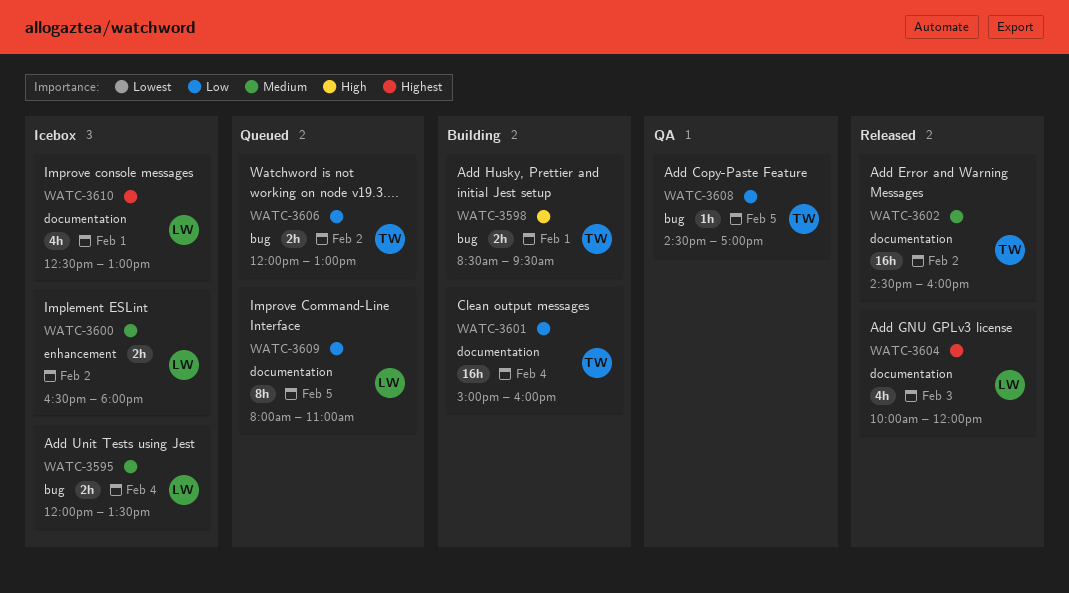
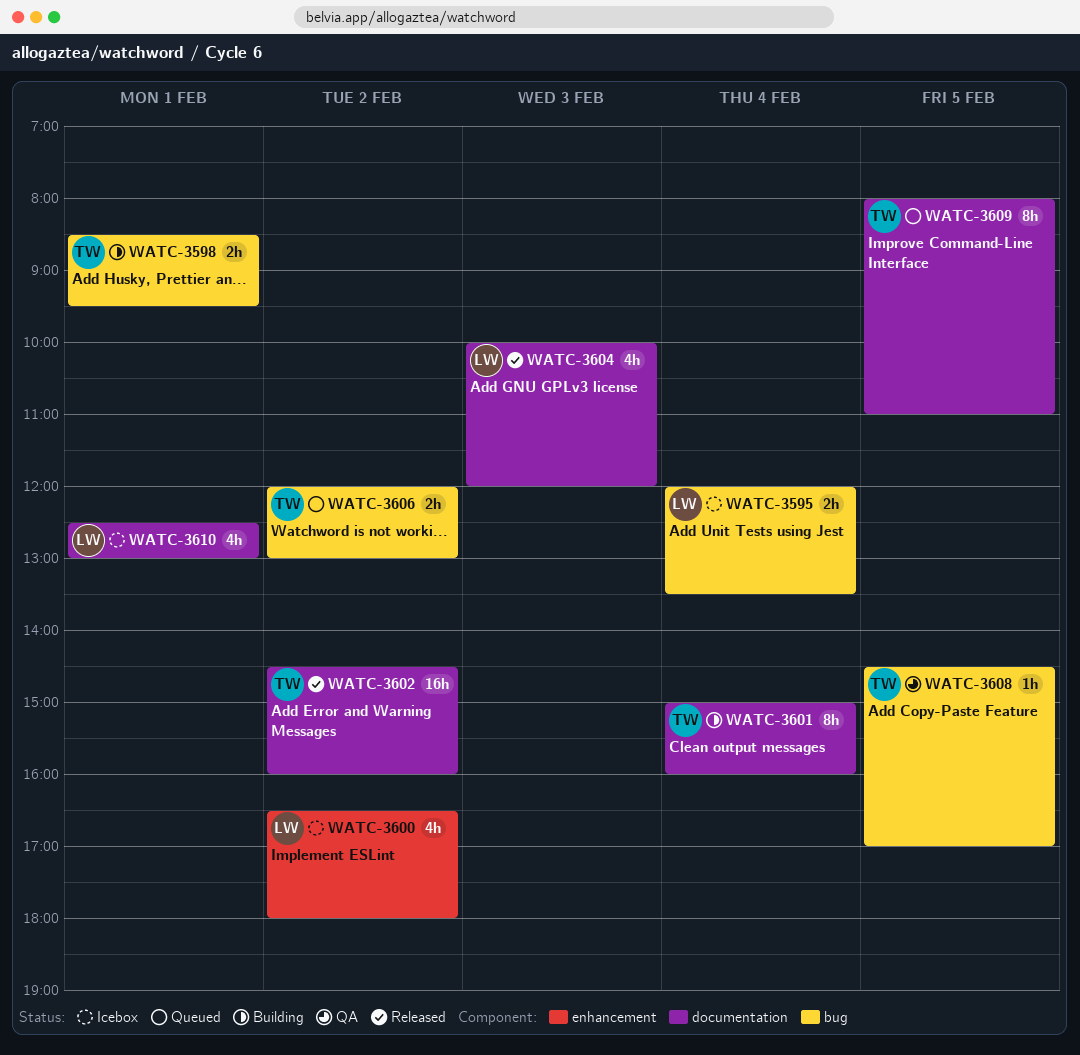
WATC-3600, estimate: 2h -> 4h
WATC-3601, estimate: 16h -> 8h
WATC-3609, owner: LW -> TW

